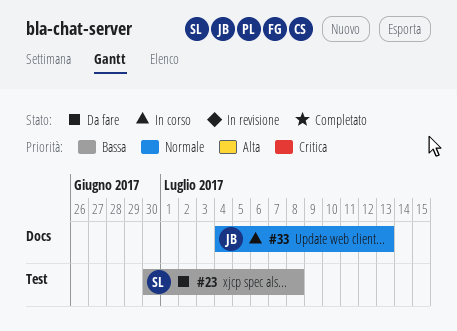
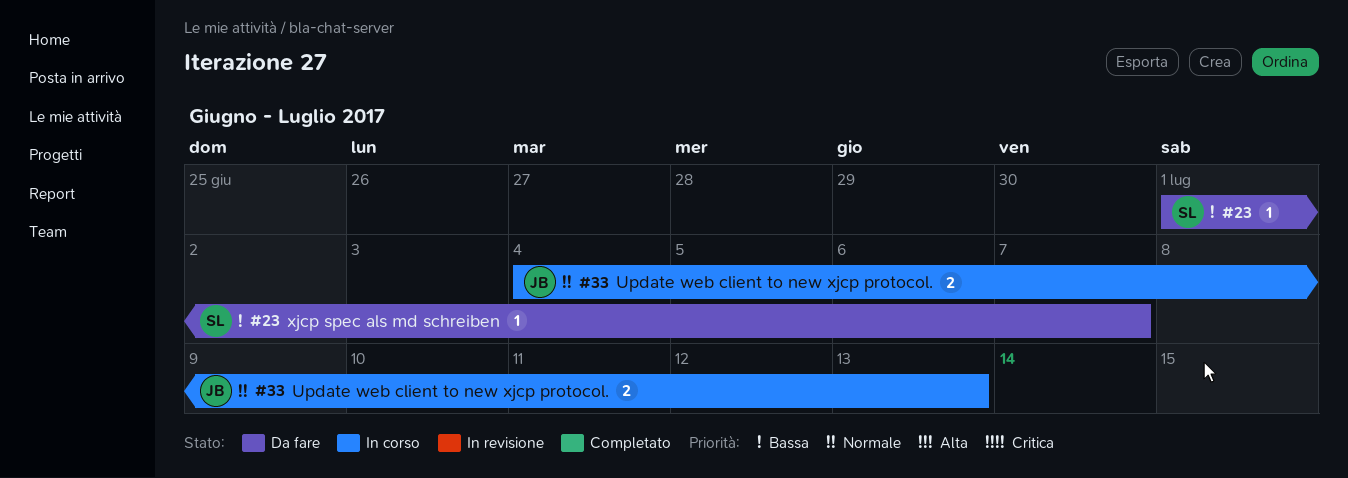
#23, start: Jun 30 -> Jul 1
#23, due: Jul 8 -> Jul 7

